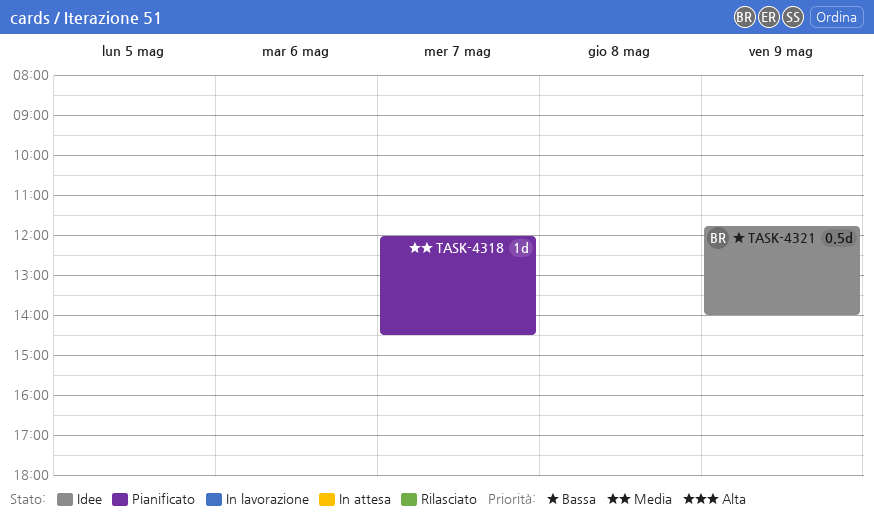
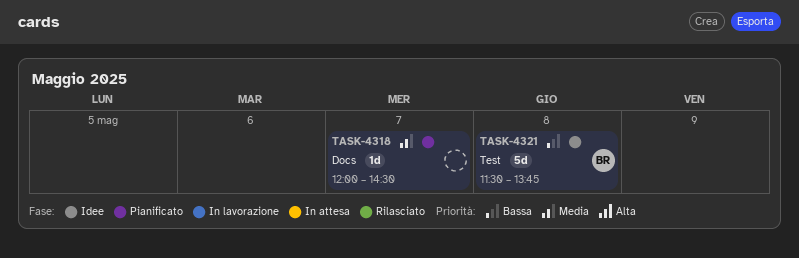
TASK-4321, estimate: 0.5d -> 5d
TASK-4321, day: May 9 -> May 8
TASK-4321, begins: 11:45 -> 11:30
TASK-4321, ends: 14:00 -> 13:45

